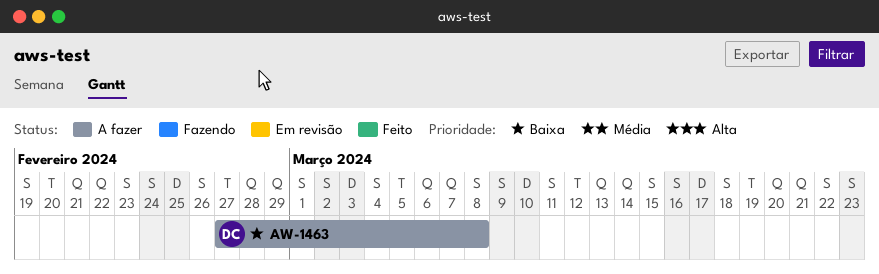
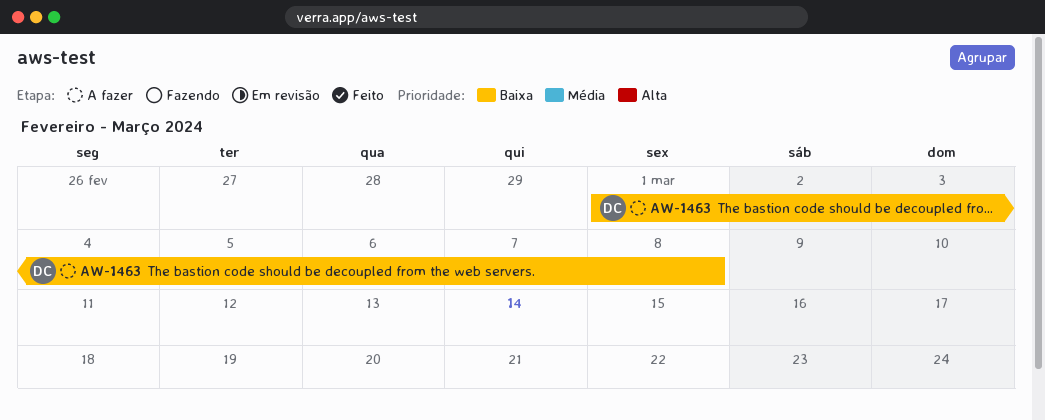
AW-1463, start: Feb 27 -> Mar 1

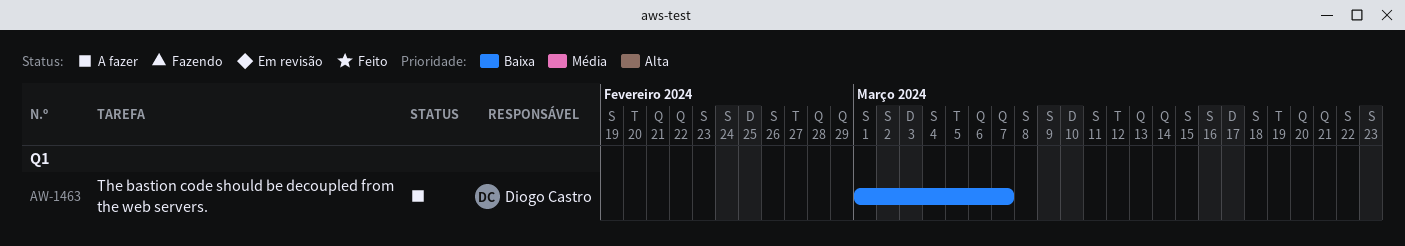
AW-1463, due: Mar 8 -> Mar 7

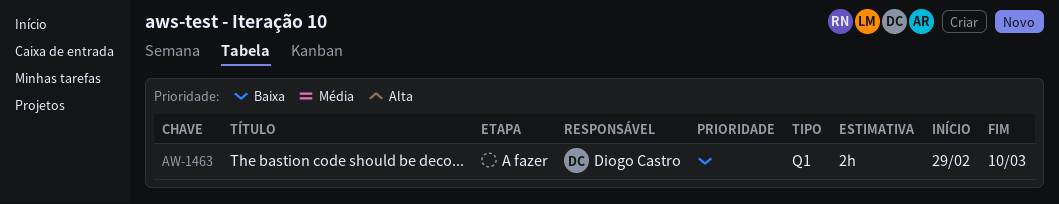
AW-1463, start: Mar 1 -> Feb 29
AW-1463, due: Mar 7 -> Mar 10

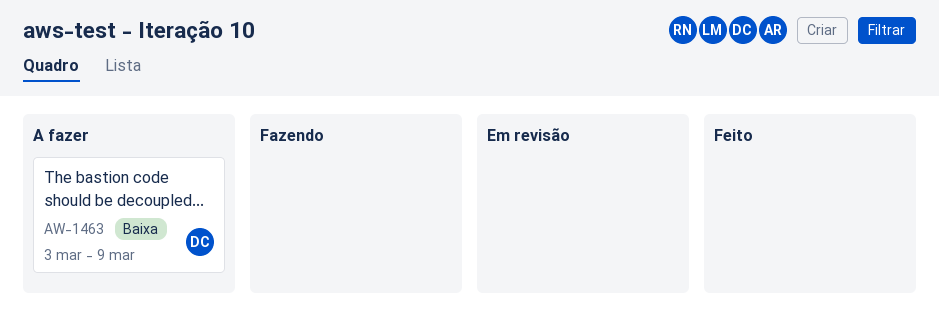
AW-1463, start: Feb 29 -> Mar 3
AW-1463, due: Mar 10 -> Mar 9

